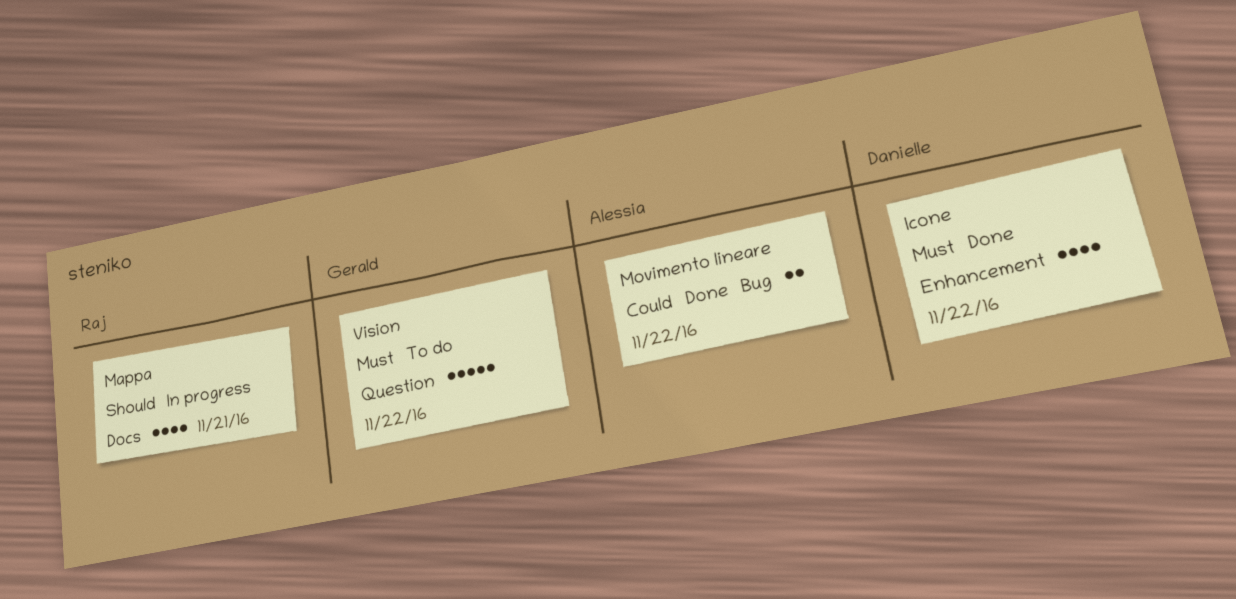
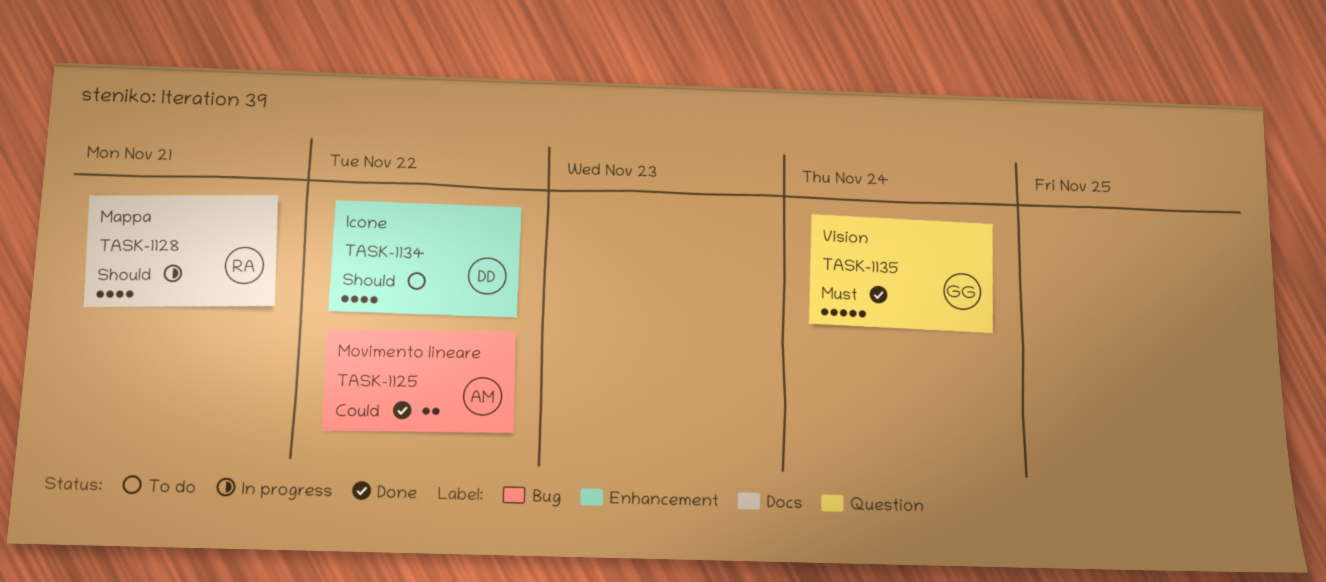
Icone, status: Done -> To do
Icone, priority: Must -> Should
Vision, status: To do -> Done
Vision, due: Nov 22 -> Nov 24

